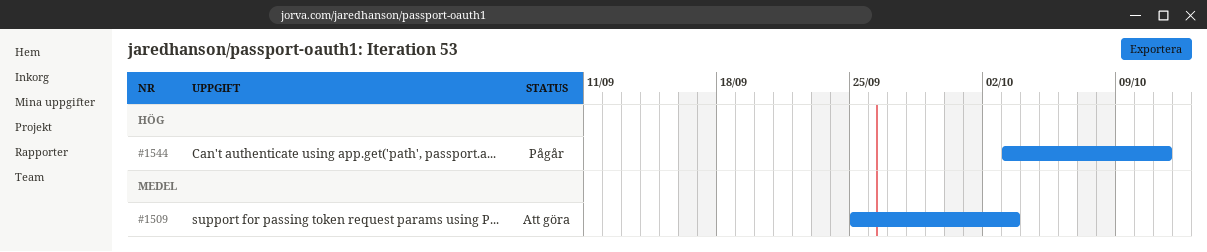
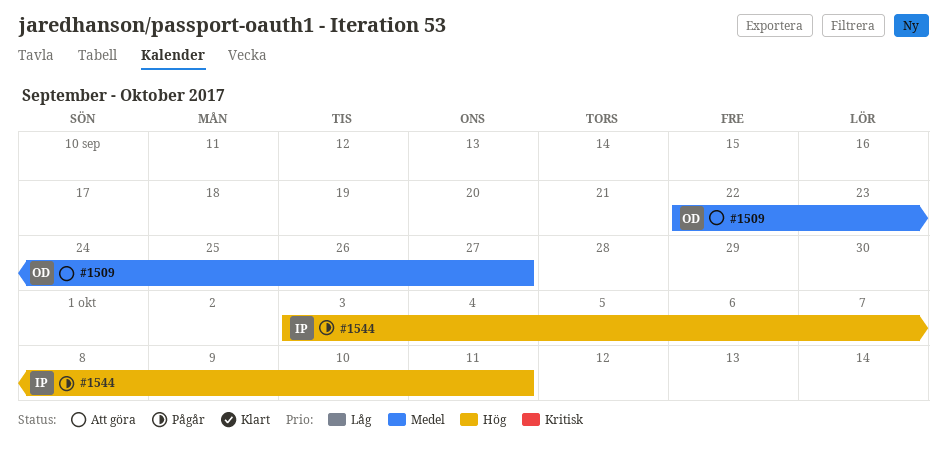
#1509, start: Sep 25 -> Sep 22
#1509, due: Oct 3 -> Sep 27

